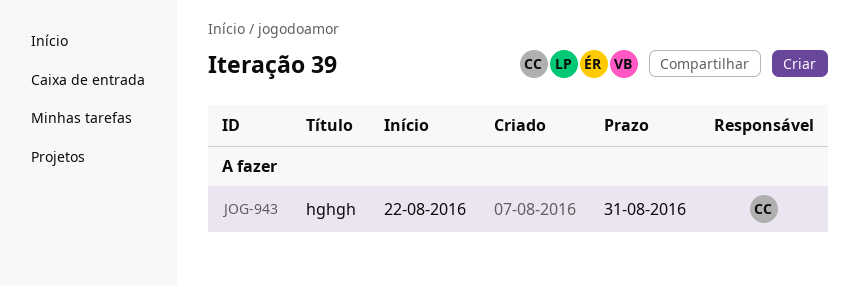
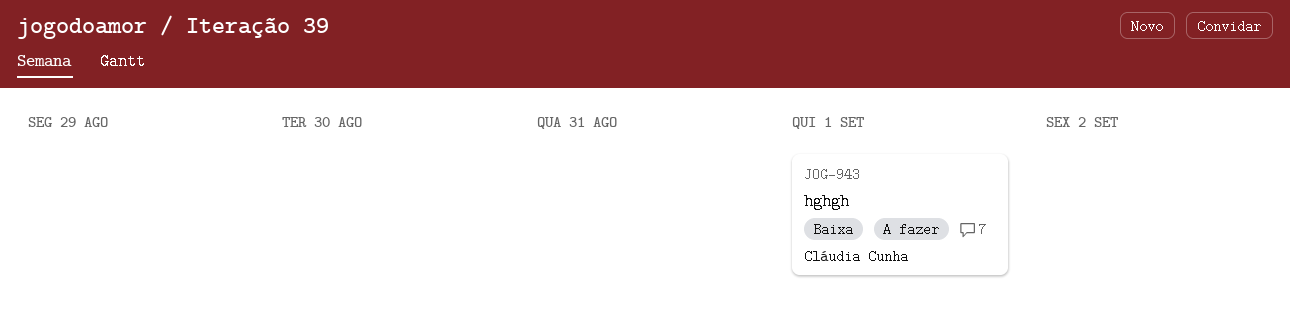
JOG-943, due: Aug 31 -> Sep 1

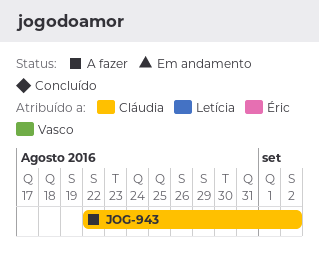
JOG-943, due: Sep 1 -> Sep 2

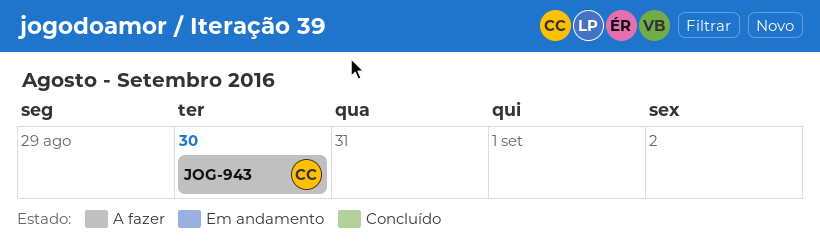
JOG-943, due: Sep 2 -> Aug 30

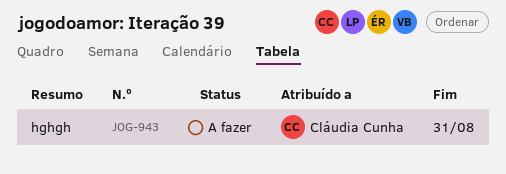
JOG-943, due: Aug 30 -> Aug 31

